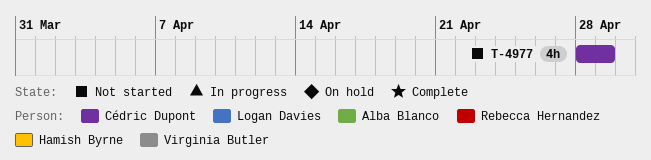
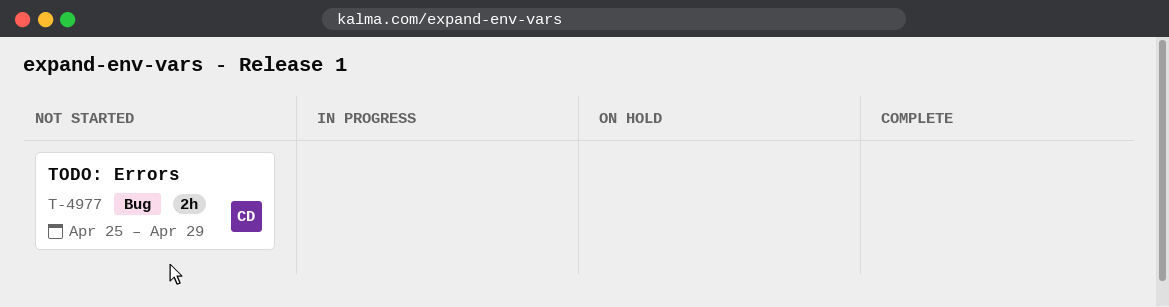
T-4977, estimate: 4h -> 2h
T-4977, start: Apr 28 -> Apr 25

